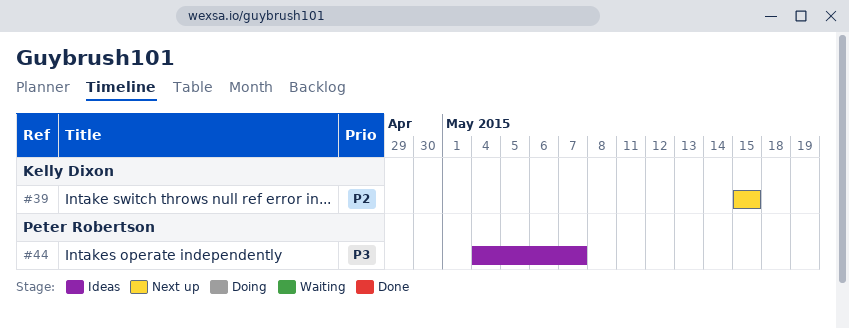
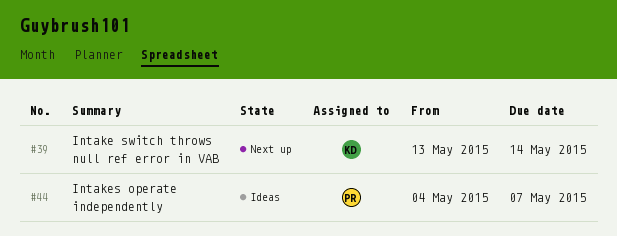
#39, start: May 15 -> May 13
#39, due: May 15 -> May 14

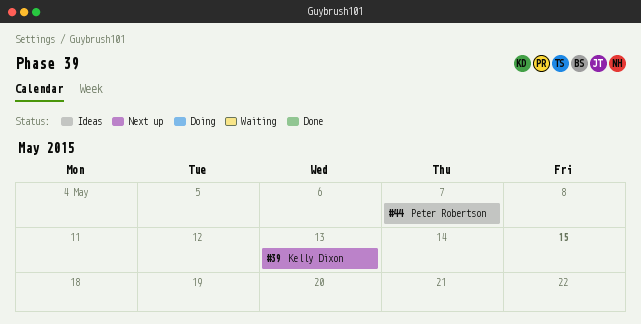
#39, due: May 14 -> May 13

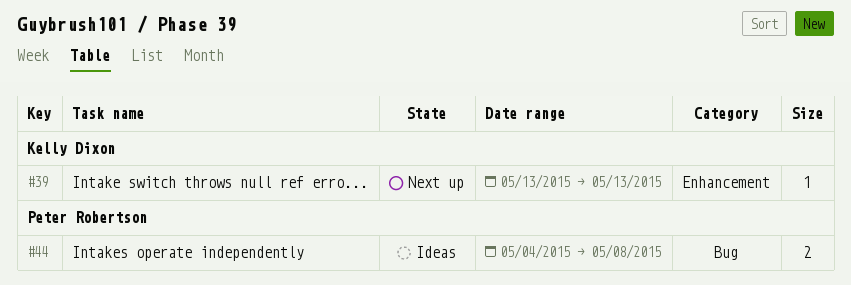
#44, due: May 7 -> May 8

